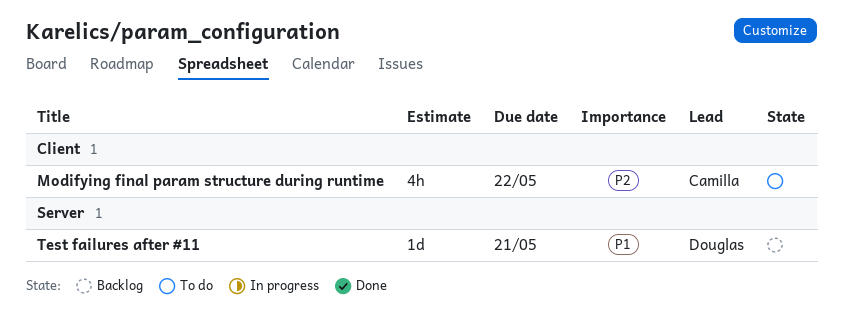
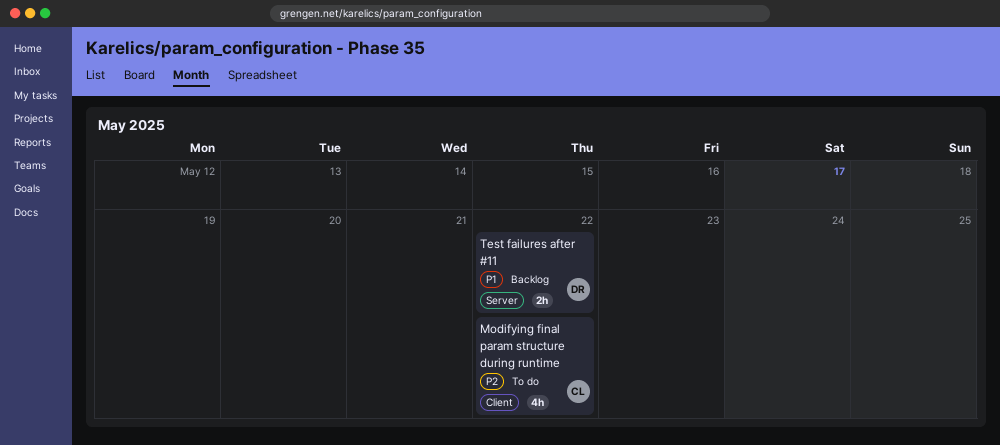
Test failures after #11, estimate: 1d -> 2h
Test failures after #11, due: May 21 -> May 22

